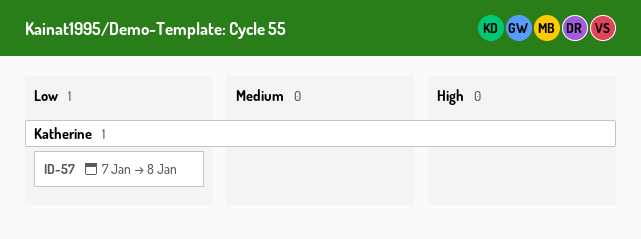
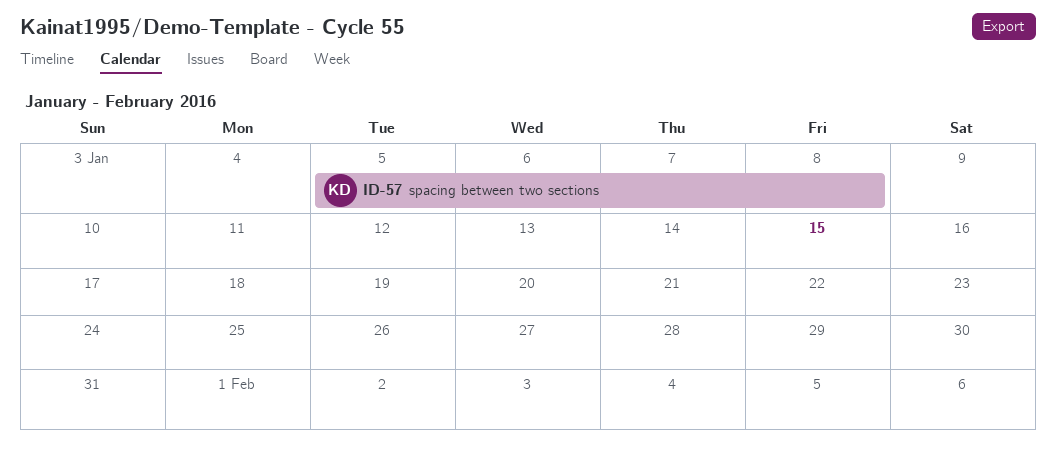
ID-57, start: Jan 7 -> Jan 5

